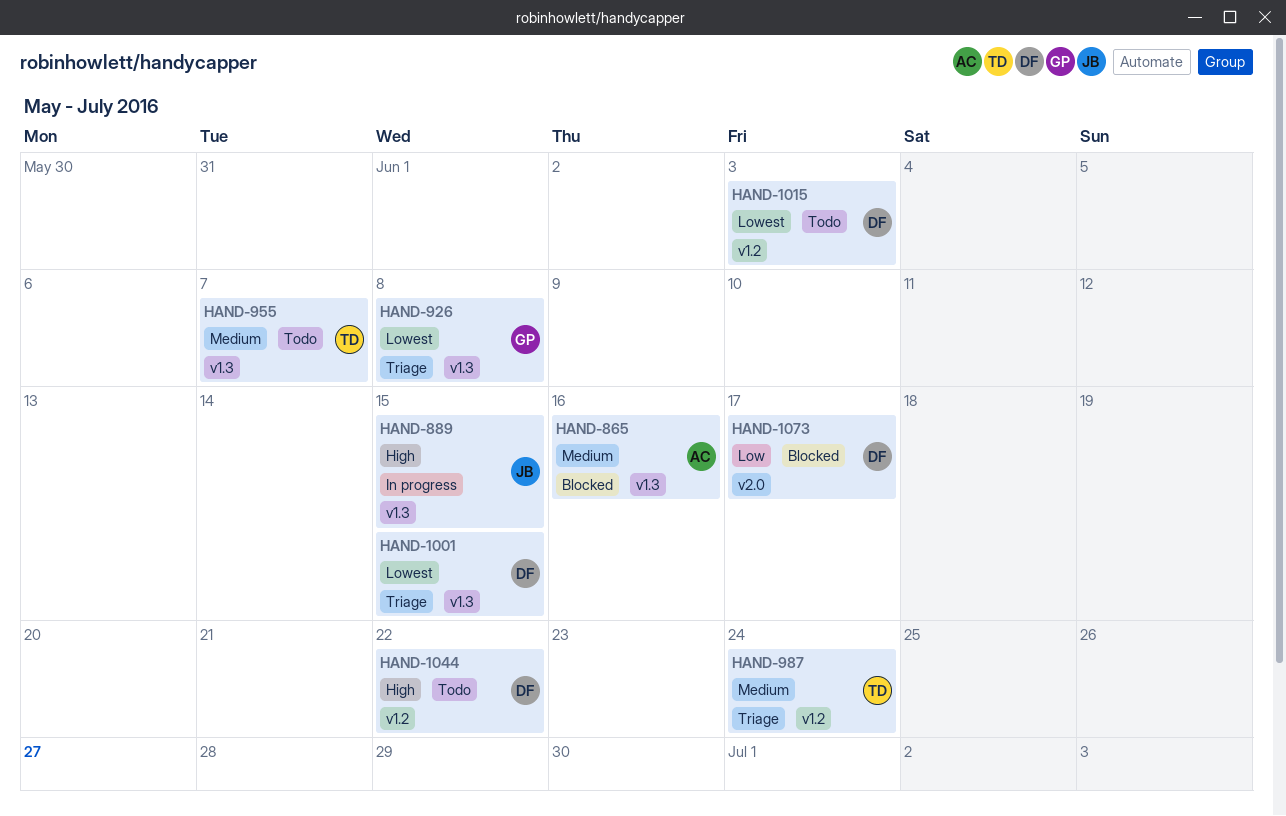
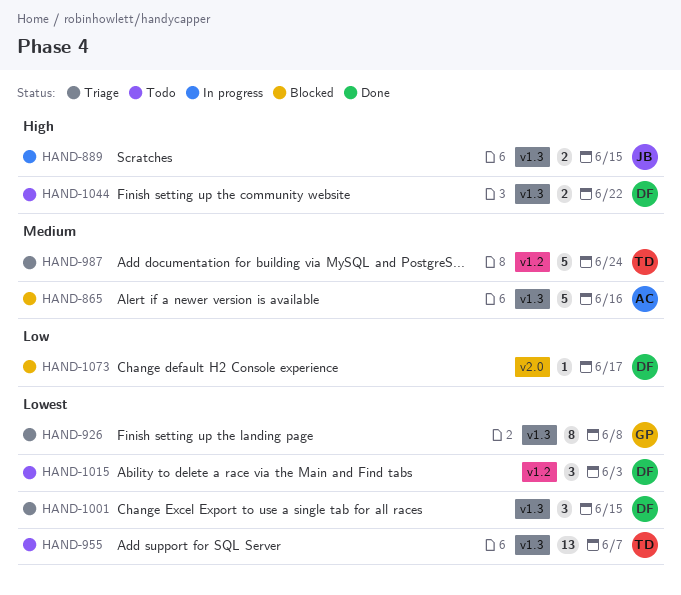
HAND-955, priority: Medium -> Lowest
HAND-1044, label: v1.2 -> v1.3

